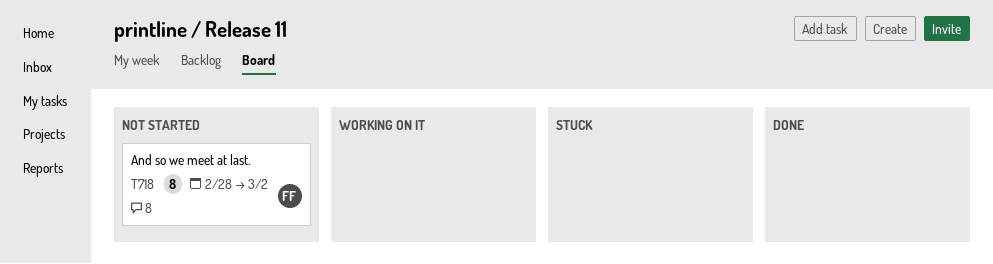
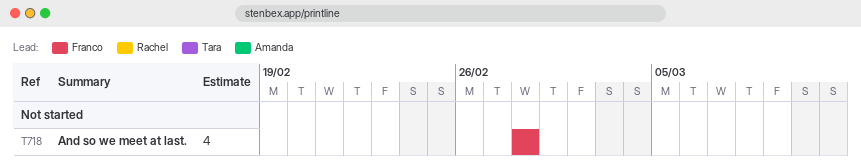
T718, estimate: 8 -> 4
T718, due: Mar 2 -> Feb 28

